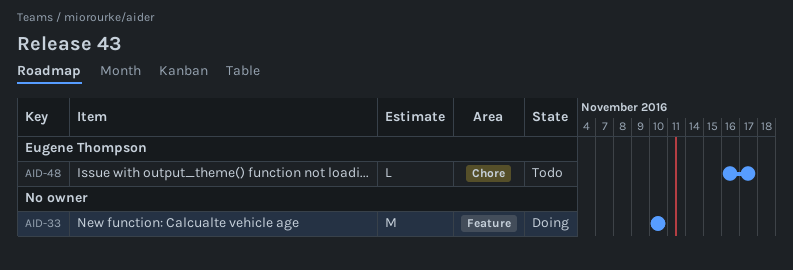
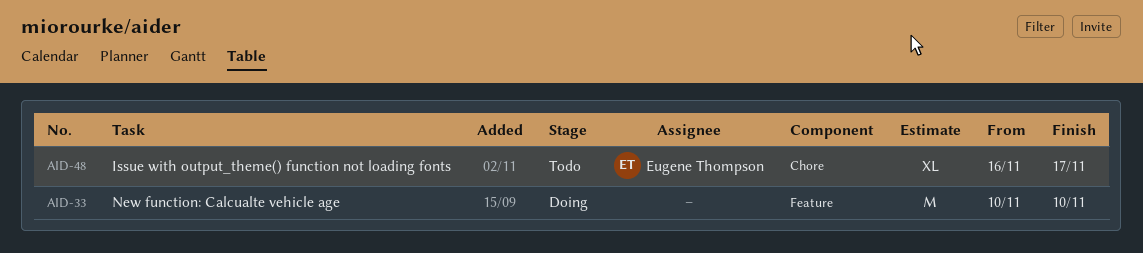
AID-48, estimate: L -> XL

